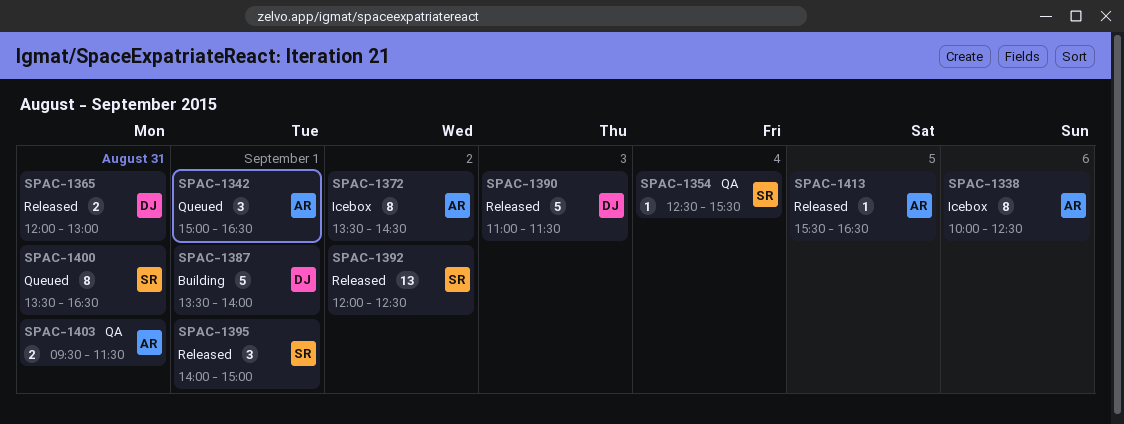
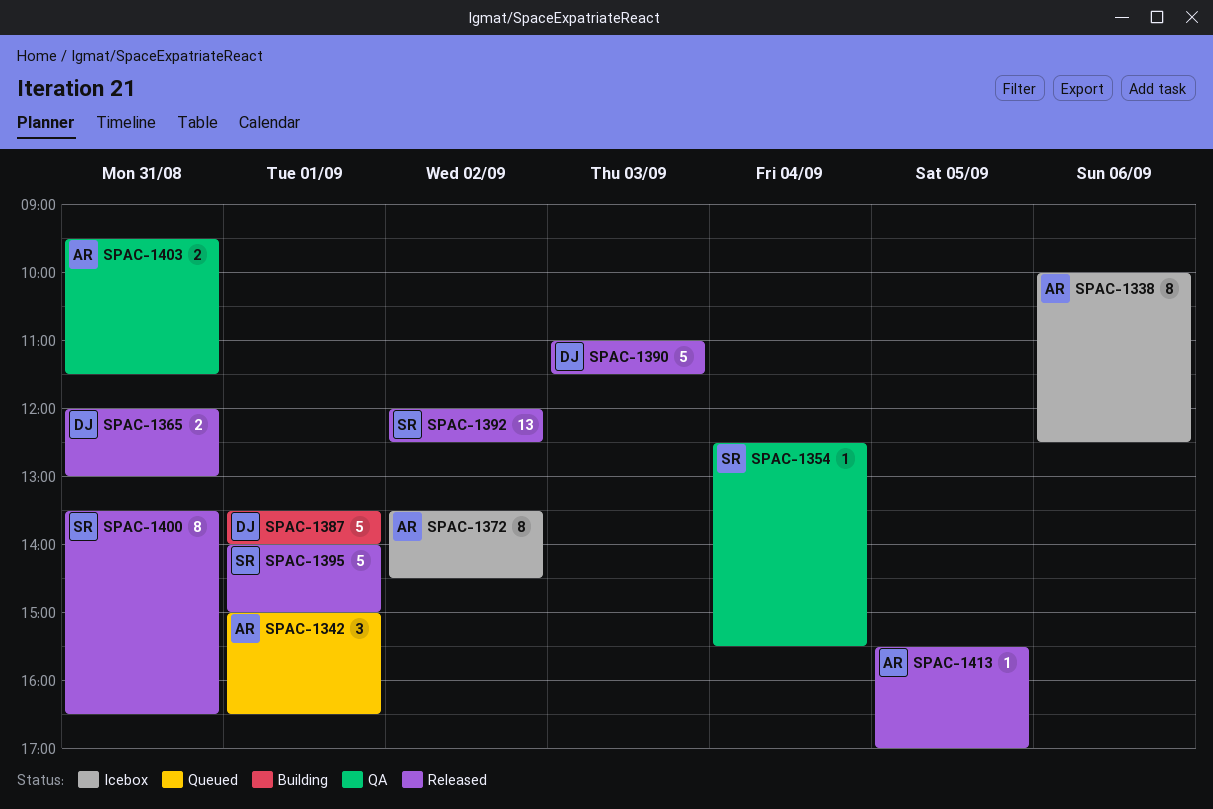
SPAC-1395, estimate: 3 -> 5
SPAC-1400, status: Queued -> Released
SPAC-1413, ends: 16:30 -> 17:00

